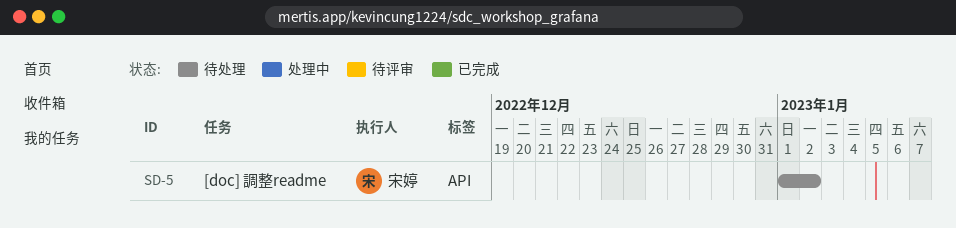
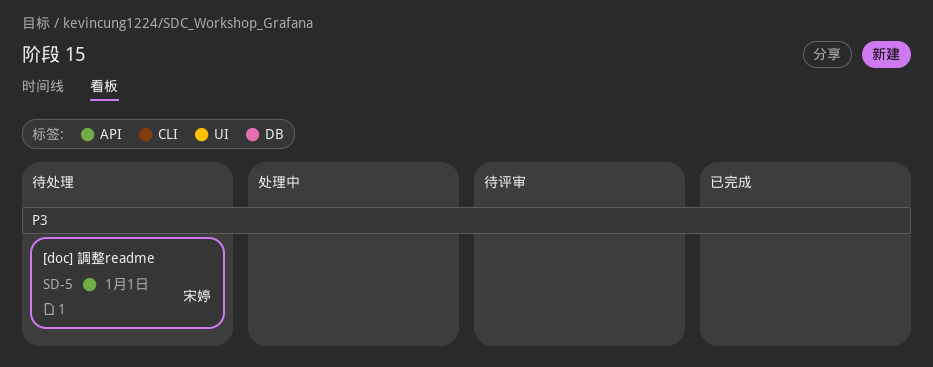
SD-5, due: Jan 2 -> Jan 1

